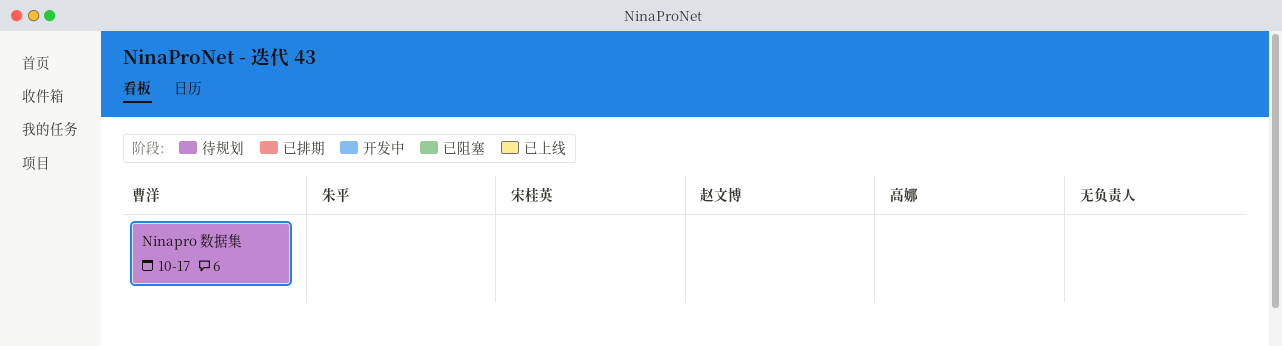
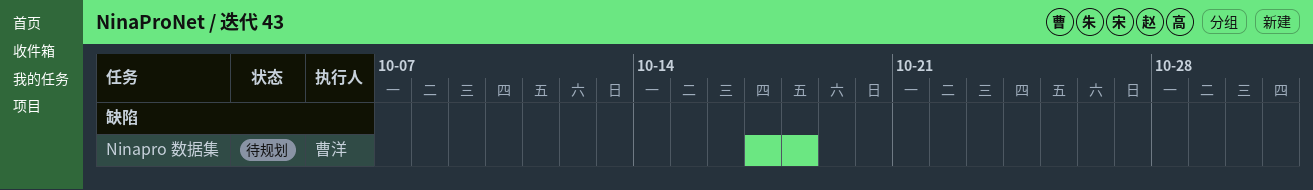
Ninapro 数据集, due: Oct 17 -> Oct 18

